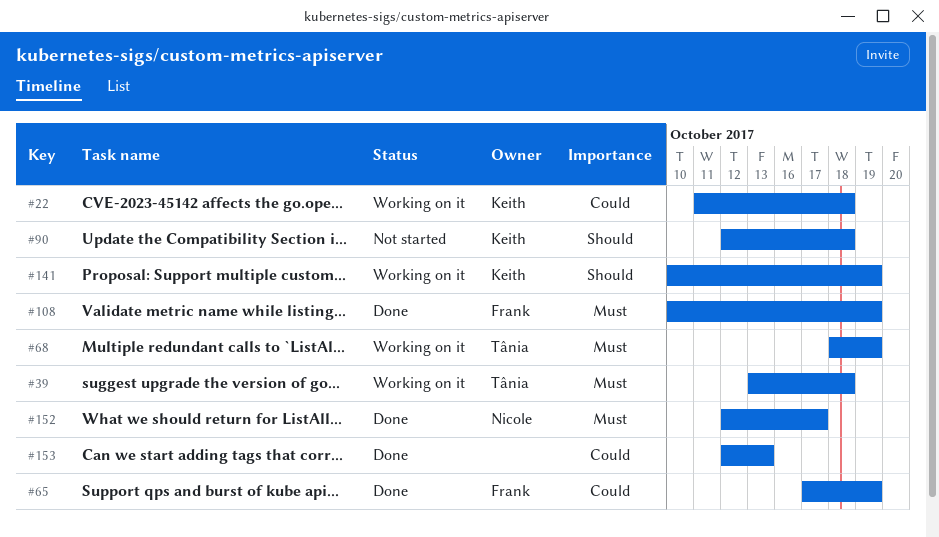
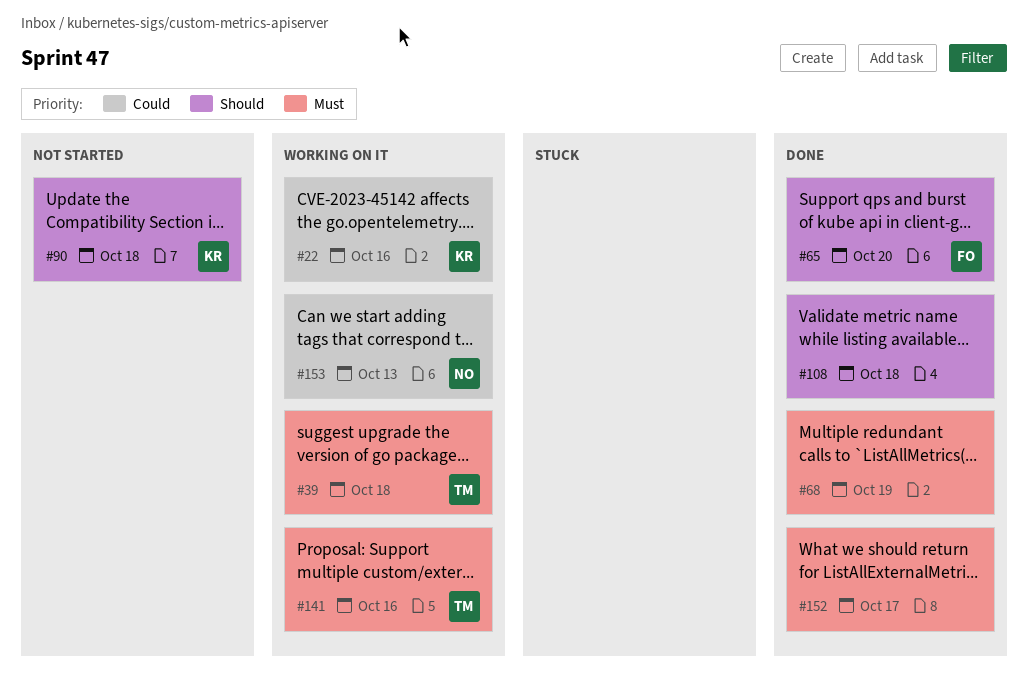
#22, due: Oct 18 -> Oct 16
#65, priority: Could -> Should
#65, due: Oct 19 -> Oct 20
#68, status: Working on it -> Done
#68, owner: Tânia -> none
#108, owner: Frank -> none
#108, priority: Must -> Should
#108, due: Oct 19 -> Oct 18
#141, owner: Keith -> Tânia
#141, priority: Should -> Must
#141, due: Oct 19 -> Oct 16
#152, owner: Nicole -> none
#153, status: Done -> Working on it
#153, owner: none -> Nicole

